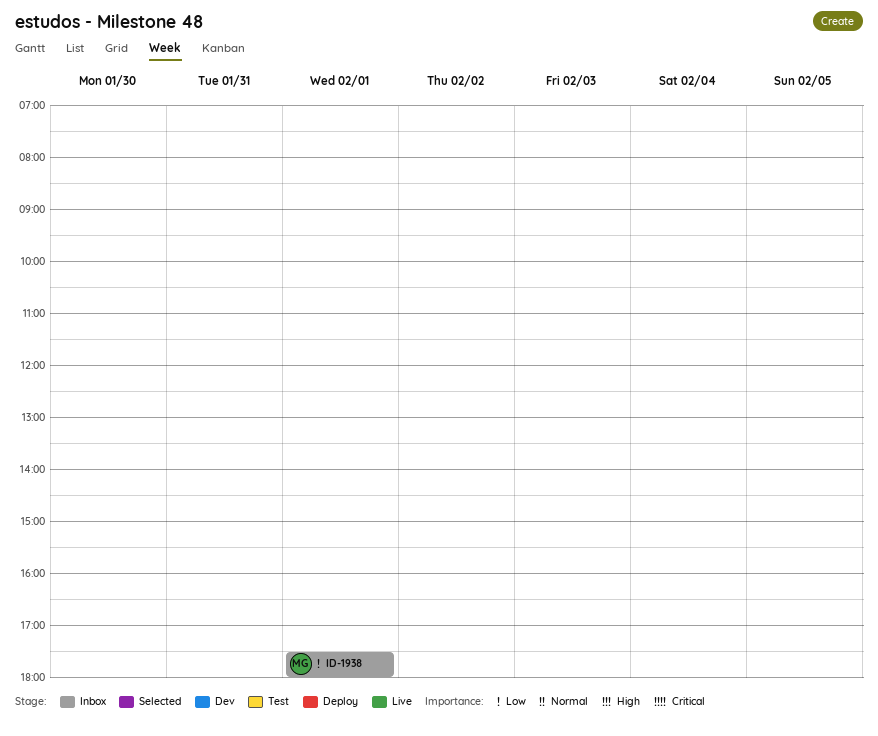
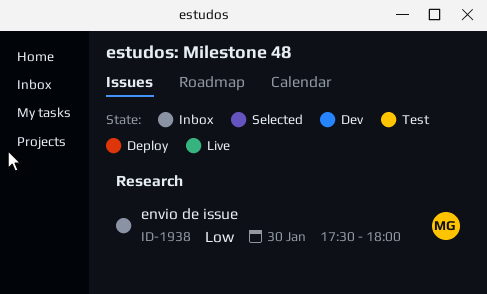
ID-1938, day: Feb 1 -> Jan 30

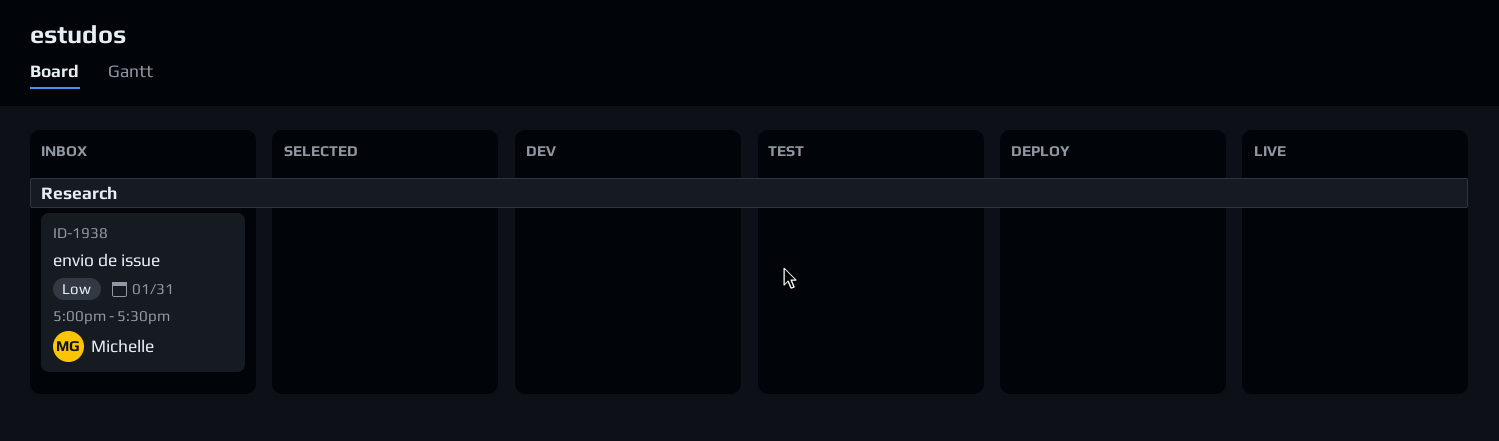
ID-1938, day: Jan 30 -> Jan 31
ID-1938, begins: 17:30 -> 17:00
ID-1938, ends: 18:00 -> 17:30

